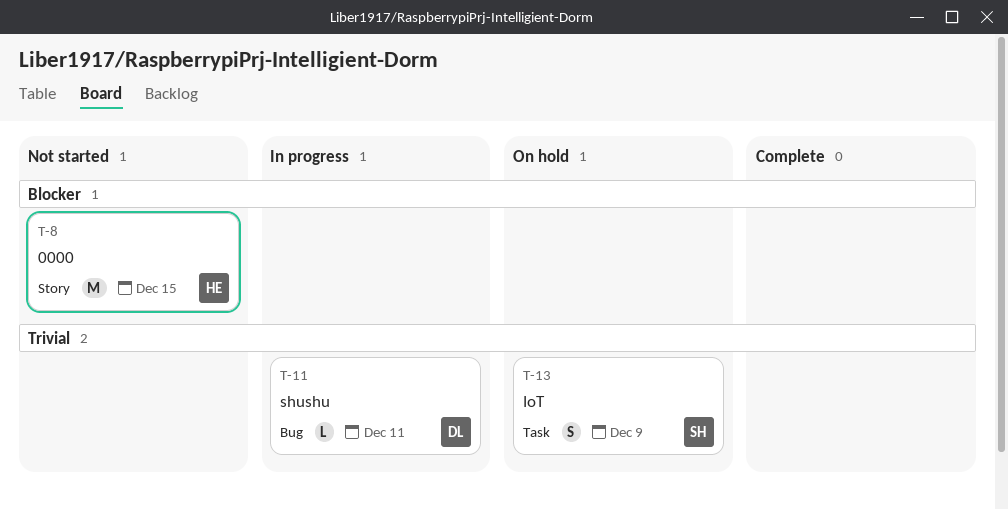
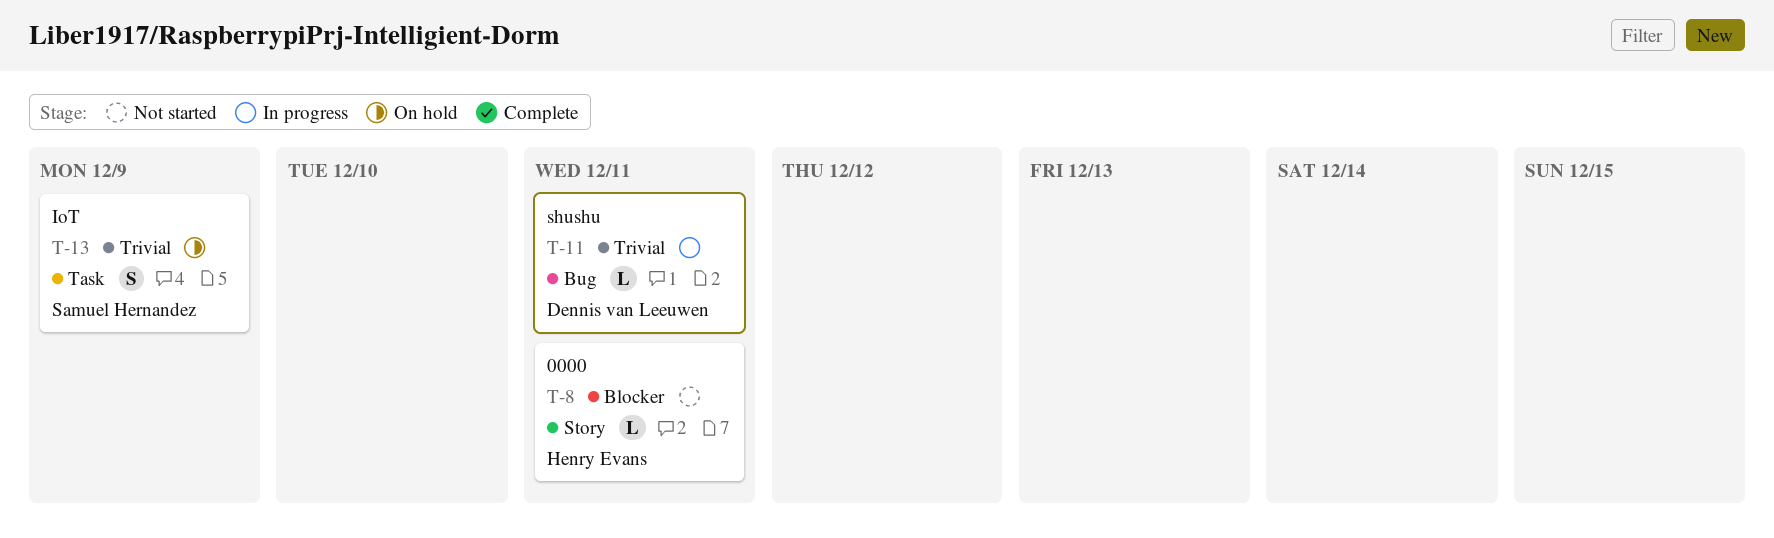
T-8, estimate: M -> L
T-8, due: Dec 15 -> Dec 11

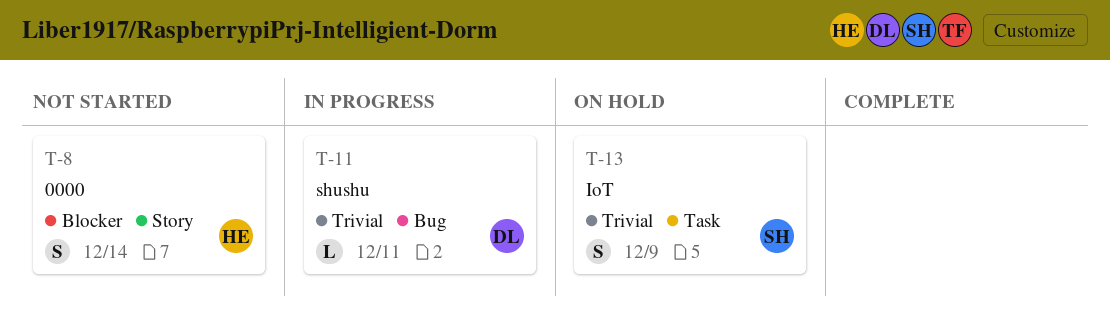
T-8, estimate: L -> S
T-8, due: Dec 11 -> Dec 14

